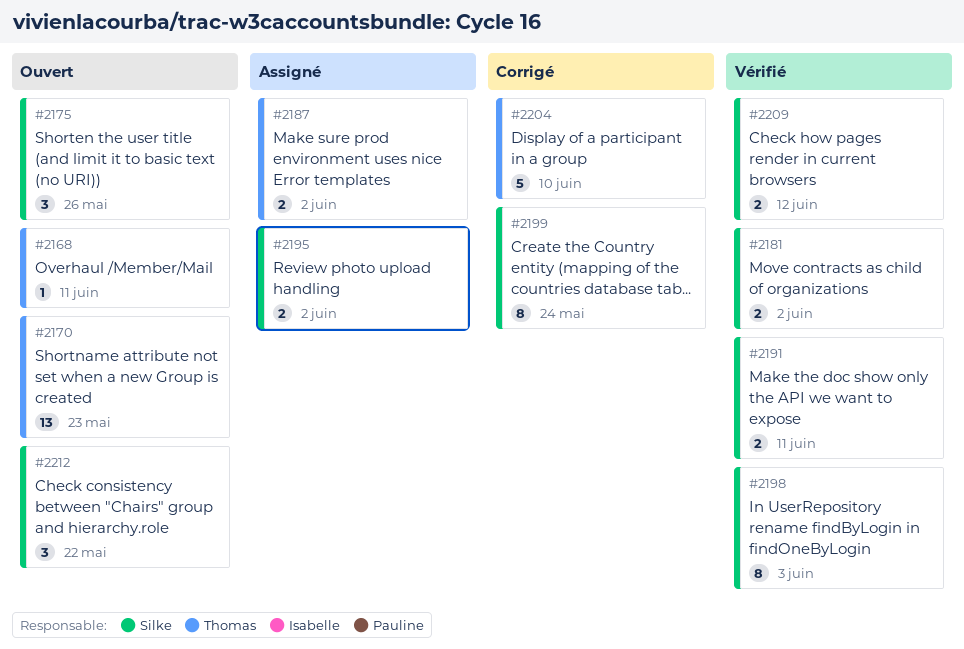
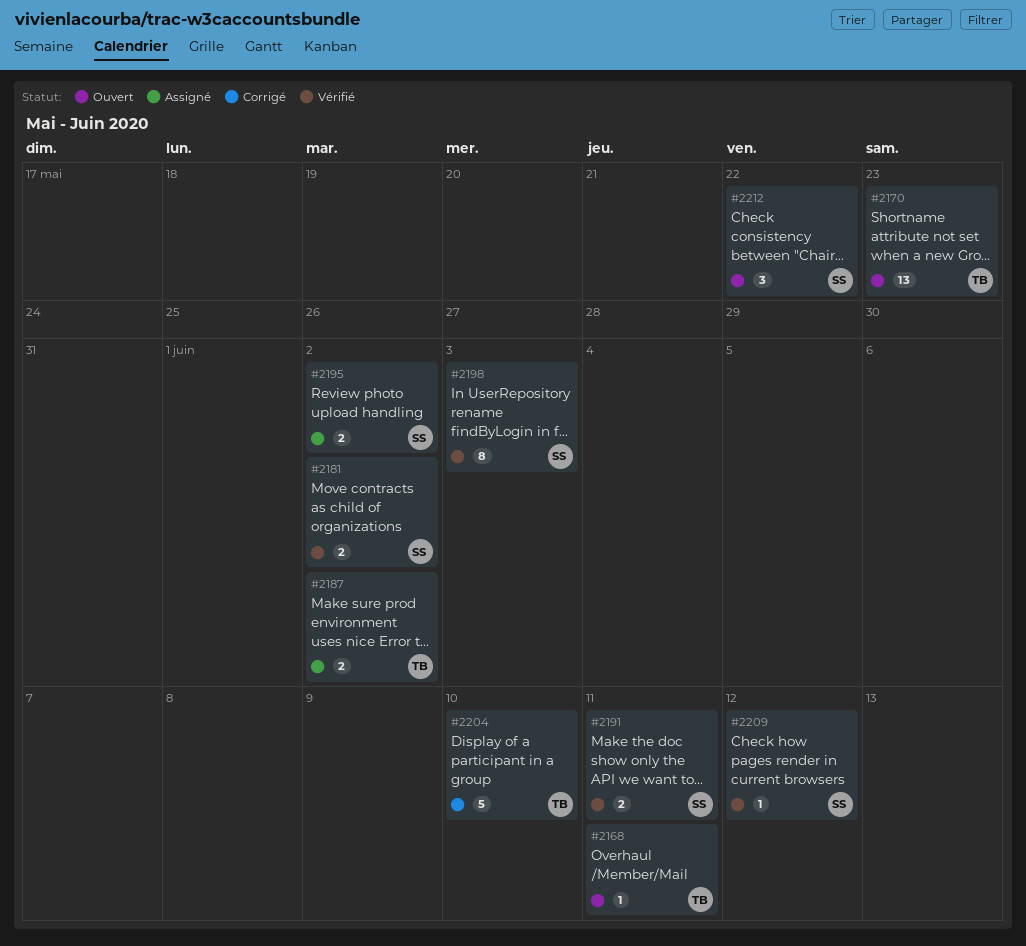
#2175: present -> none
#2199: present -> none
#2209, estimate: 2 -> 1

